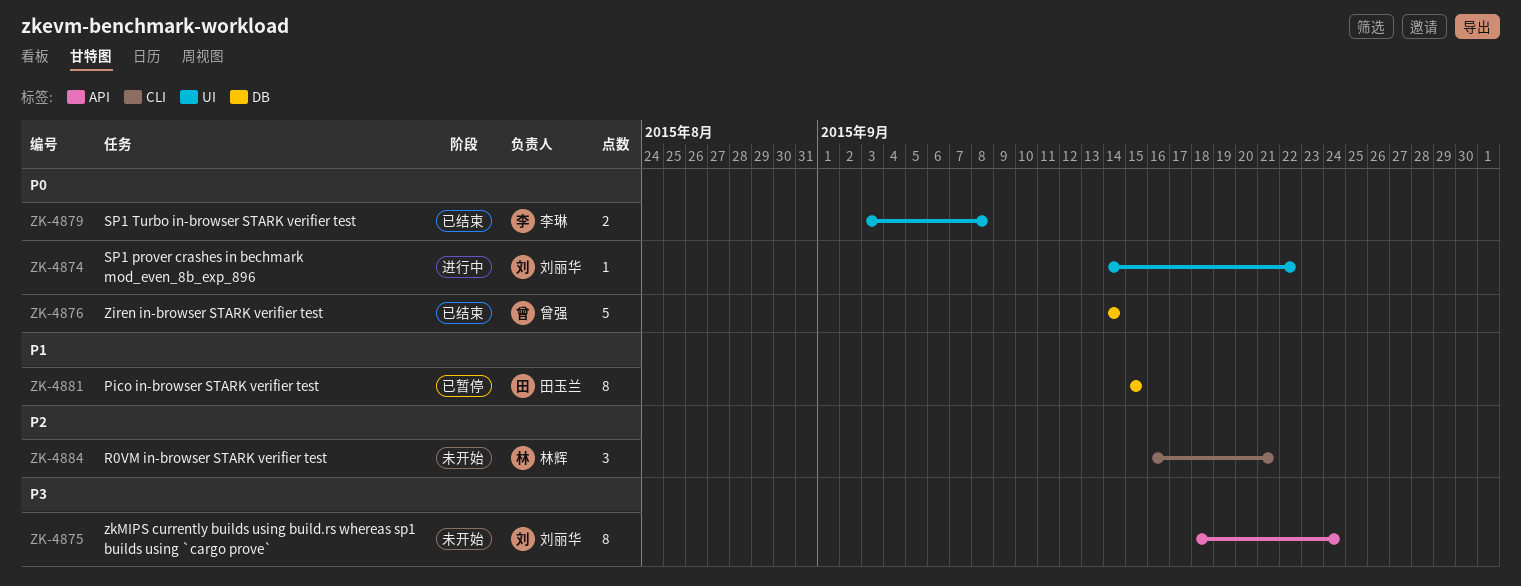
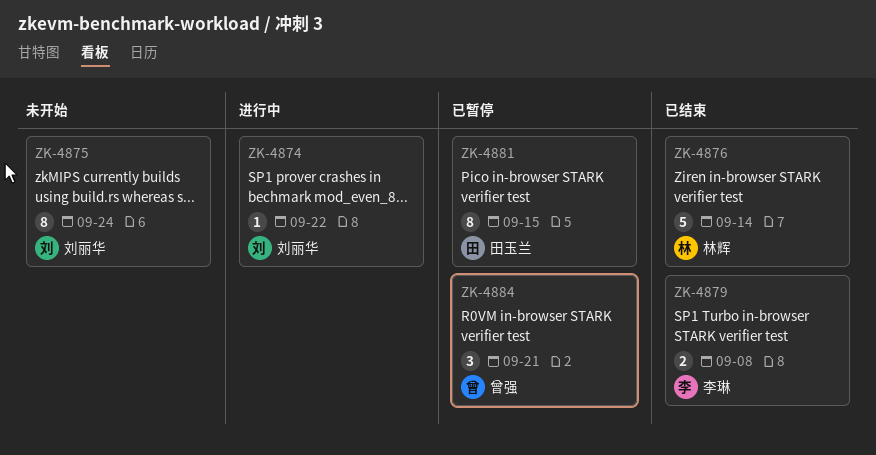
ZK-4876, owner: 曾强 -> 林辉
ZK-4884, status: 未开始 -> 已暂停
ZK-4884, owner: 林辉 -> 曾强

